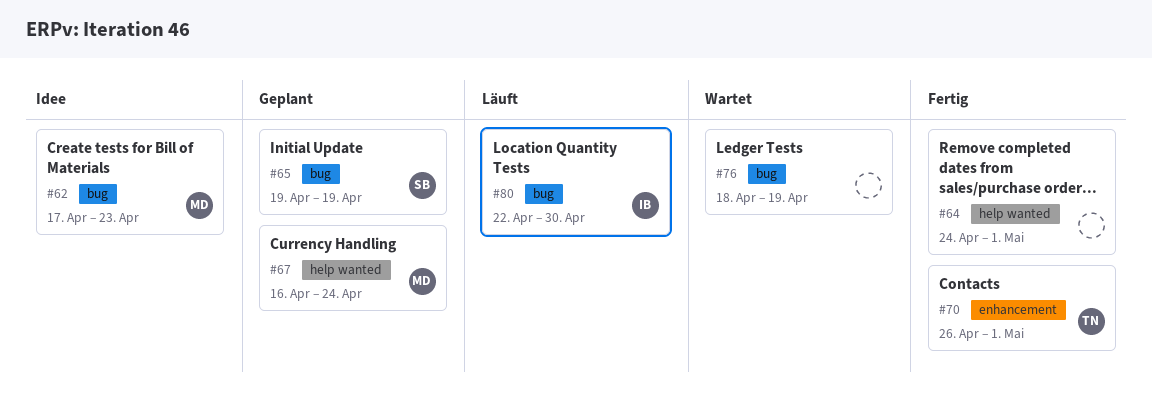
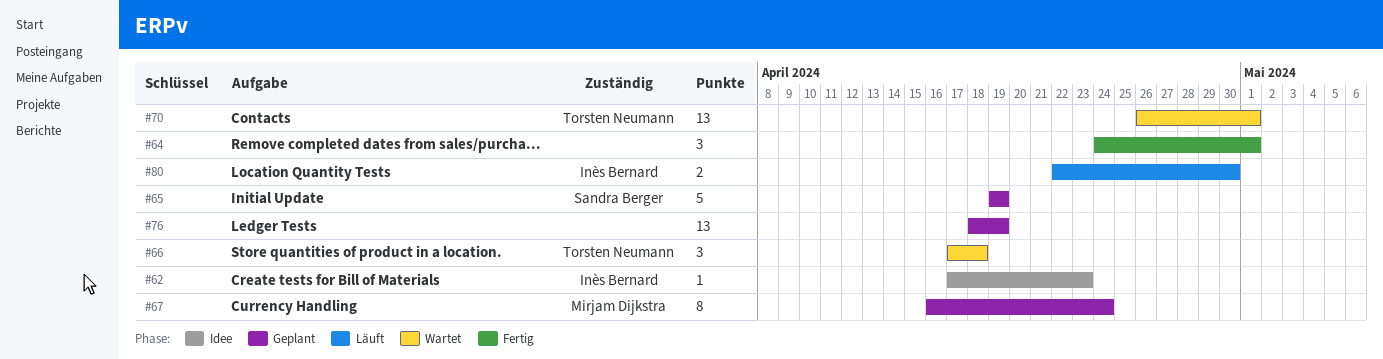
#62, owner: Mirjam Dijkstra -> Inès Bernard
#66: none -> present
#70, status: Fertig -> Wartet
#76, status: Wartet -> Geplant

